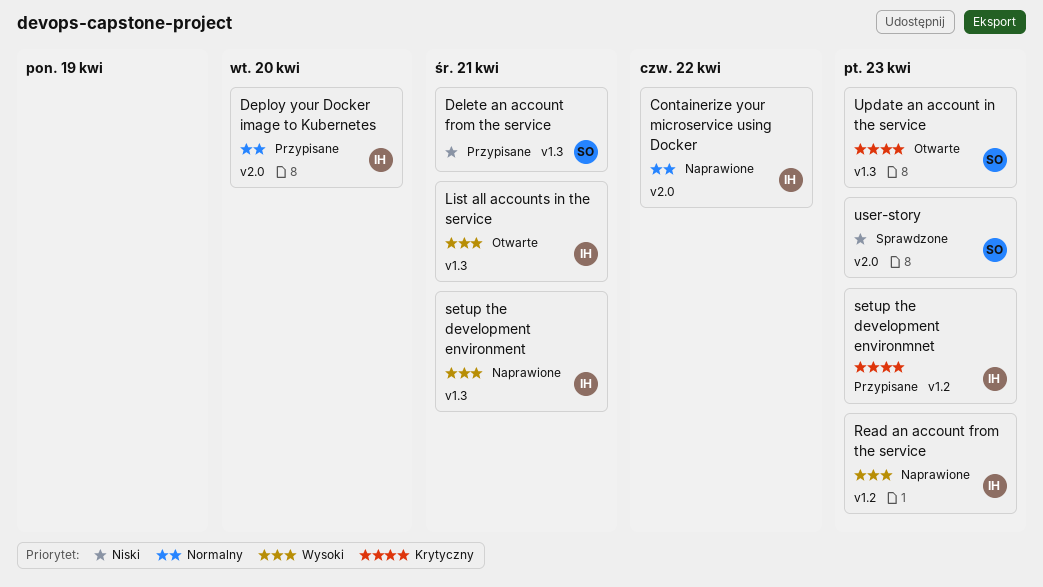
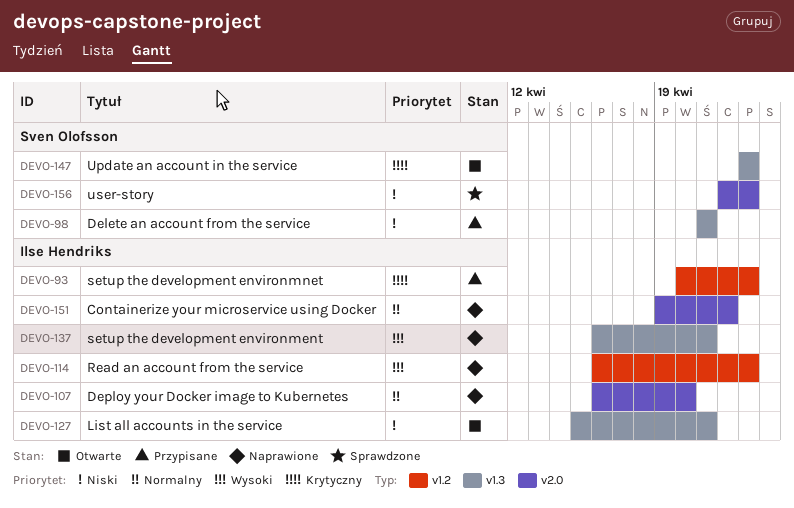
Deploy your Docker image to Kubernetes, status: Przypisane -> Naprawione
List all accounts in the service, priority: Wysoki -> Niski

